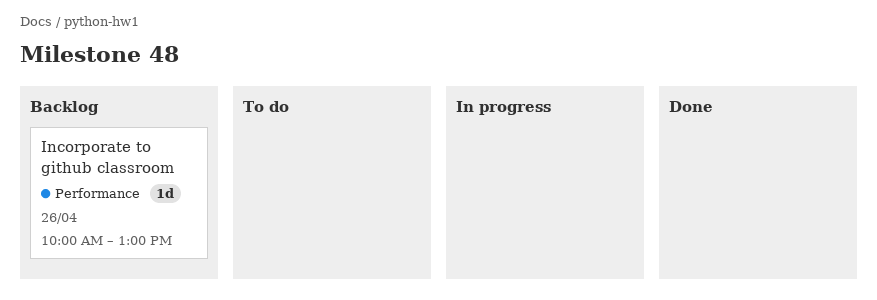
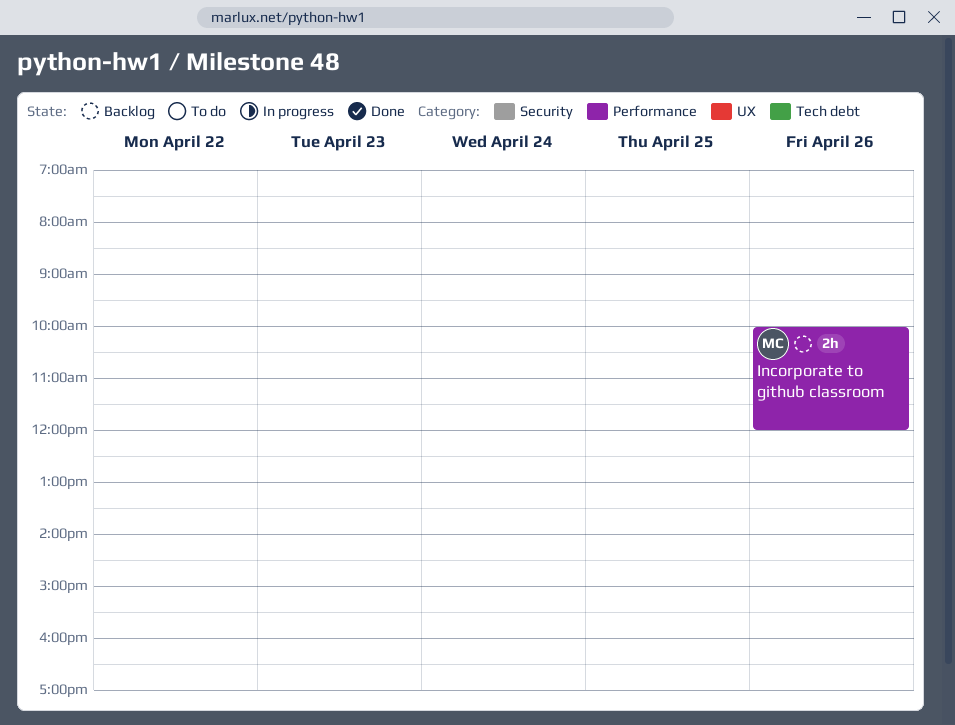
Incorporate to github classroom, estimate: 1d -> 2h
Incorporate to github classroom, ends: 13:00 -> 12:00

